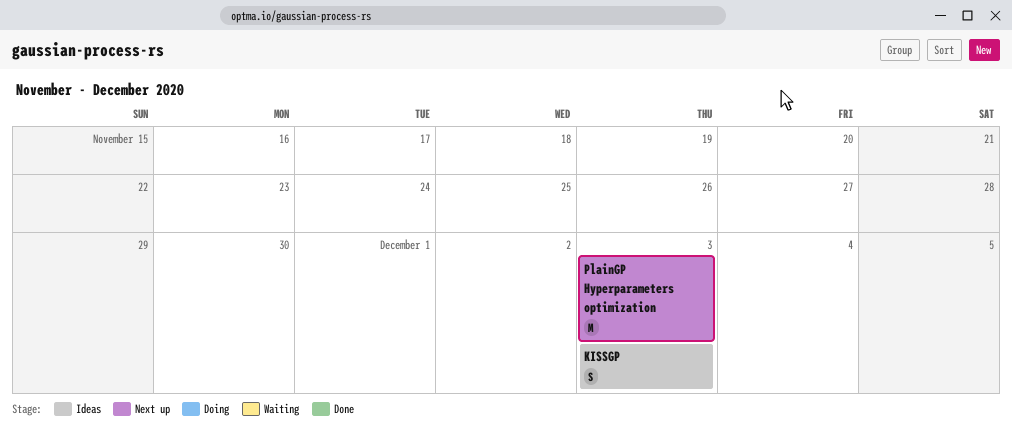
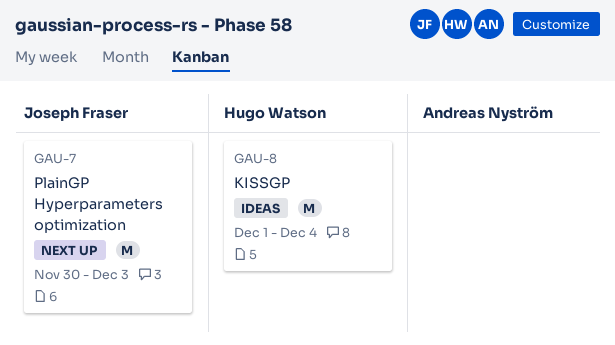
KISSGP, estimate: S -> M
KISSGP, due: Dec 3 -> Dec 4

